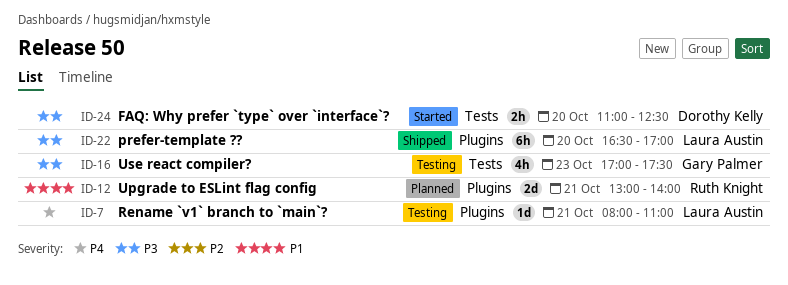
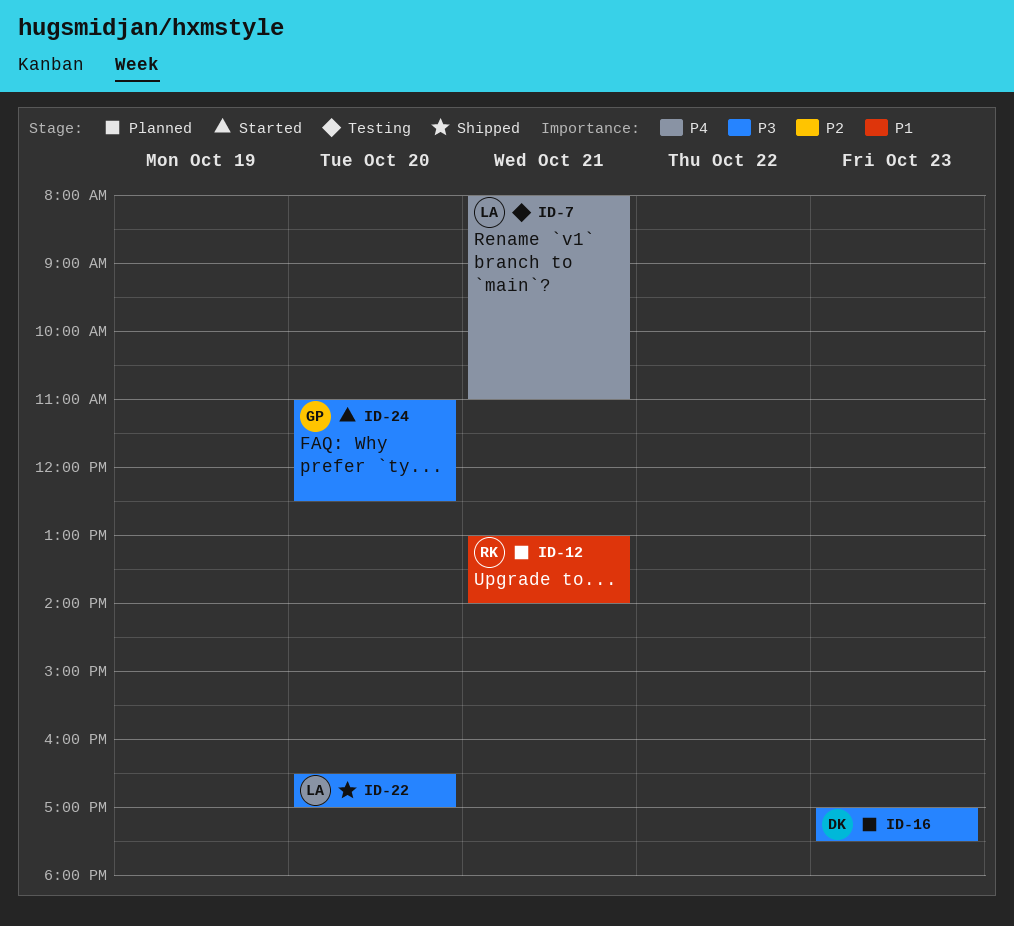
ID-16, status: Testing -> Planned
ID-16, owner: Gary Palmer -> Dorothy Kelly
ID-24, owner: Dorothy Kelly -> Gary Palmer

